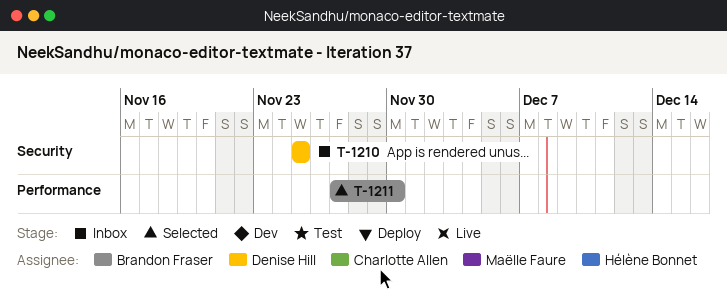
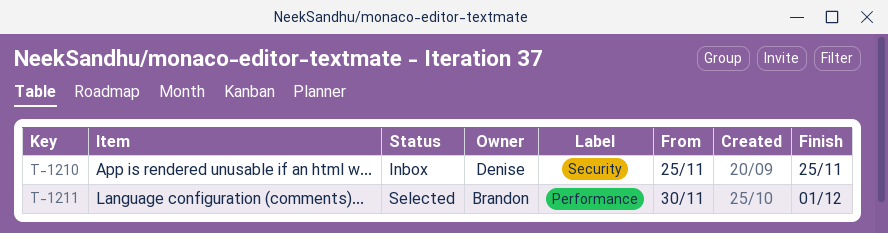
T-1211, start: Nov 27 -> Nov 30
T-1211, due: Nov 30 -> Dec 1

